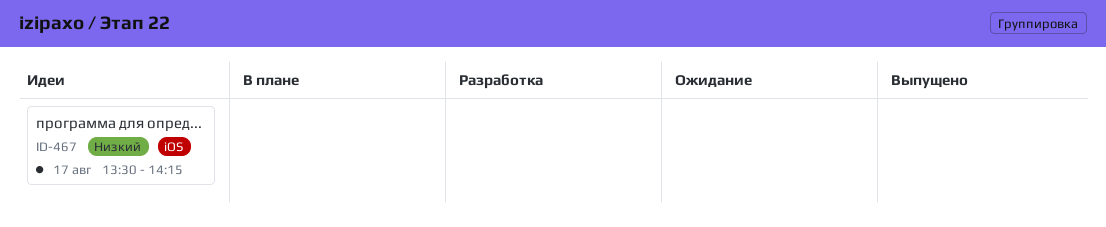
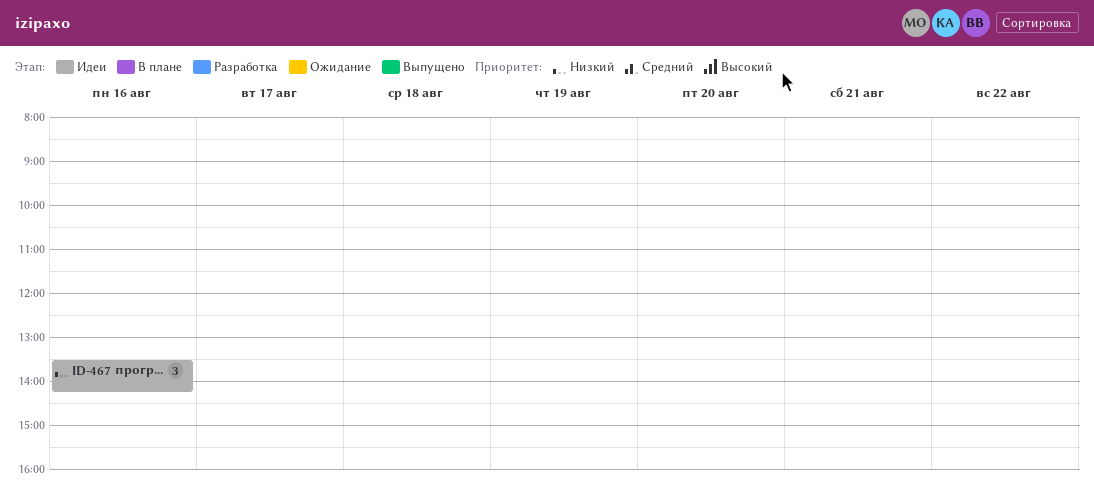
ID-467, estimate: 1 -> 3
ID-467, day: Aug 17 -> Aug 16

